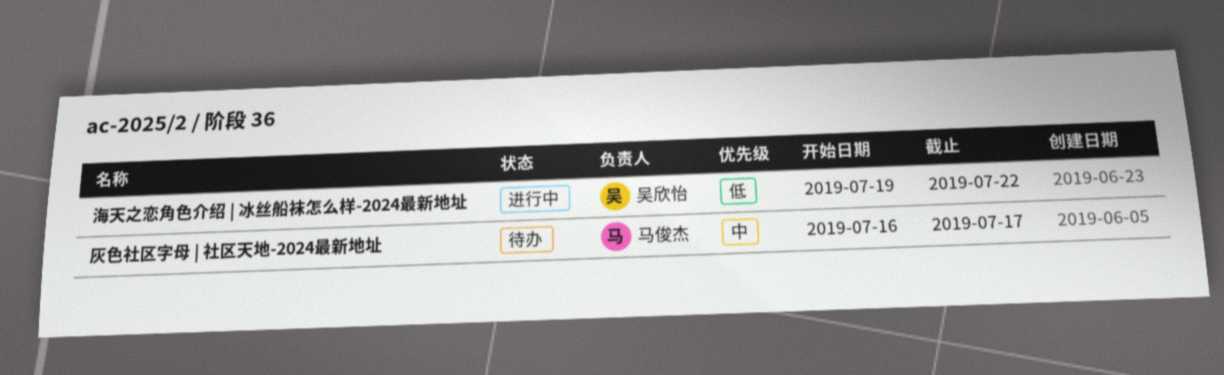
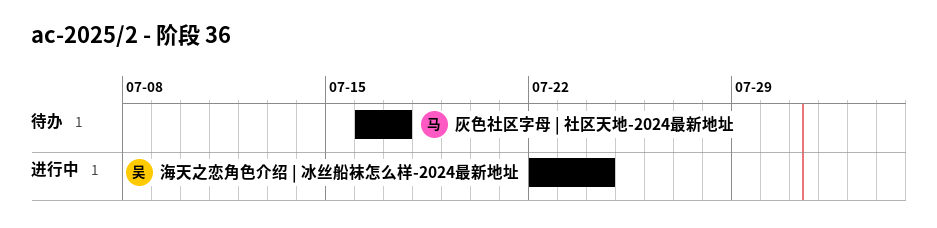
海天之恋角色介绍 | 冰丝船袜怎么样-2024最新地址, start: Jul 19 -> Jul 22
海天之恋角色介绍 | 冰丝船袜怎么样-2024最新地址, due: Jul 22 -> Jul 24

